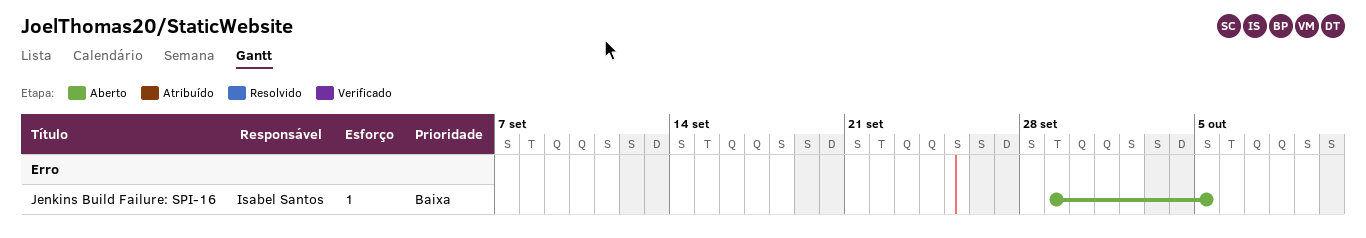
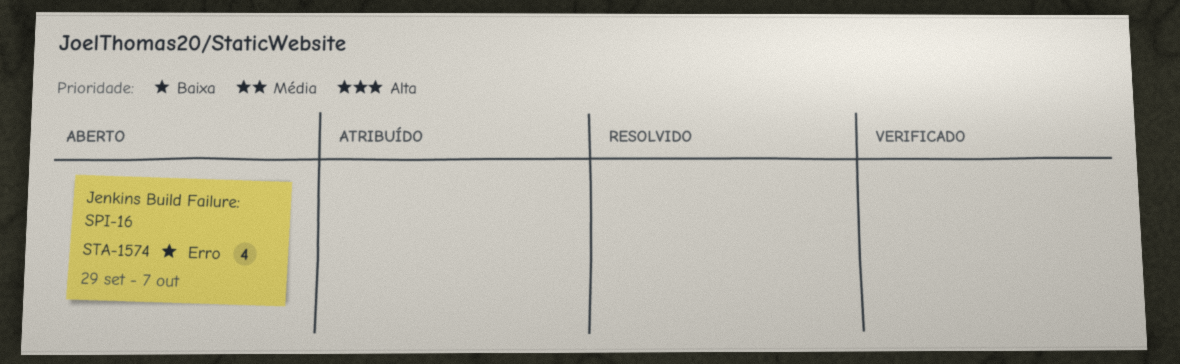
Jenkins Build Failure: SPI-16, estimate: 1 -> 4
Jenkins Build Failure: SPI-16, due: Oct 5 -> Oct 7

